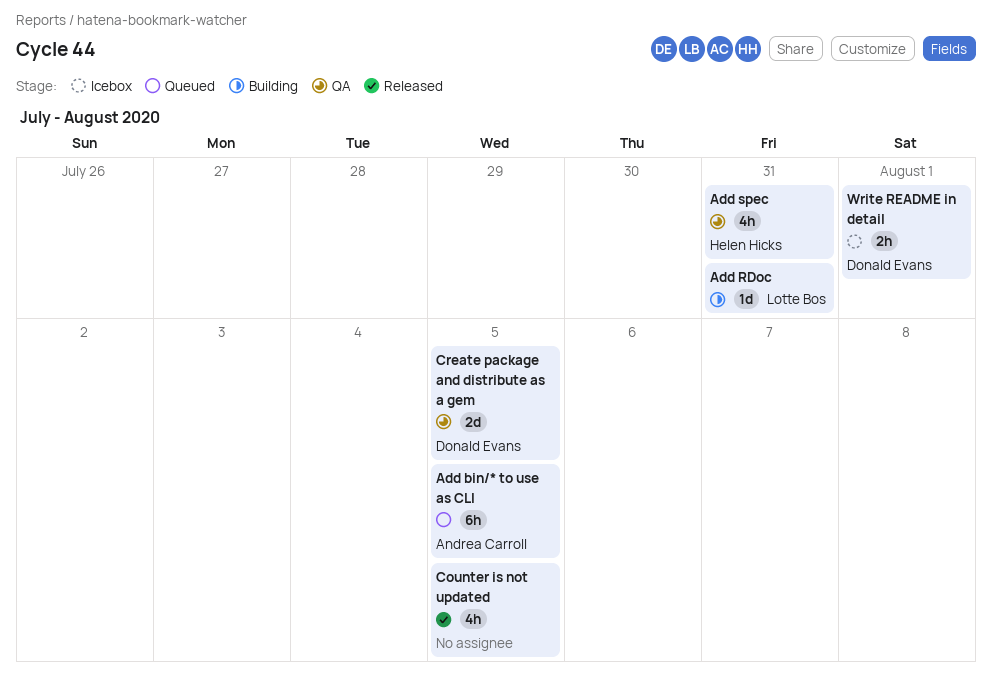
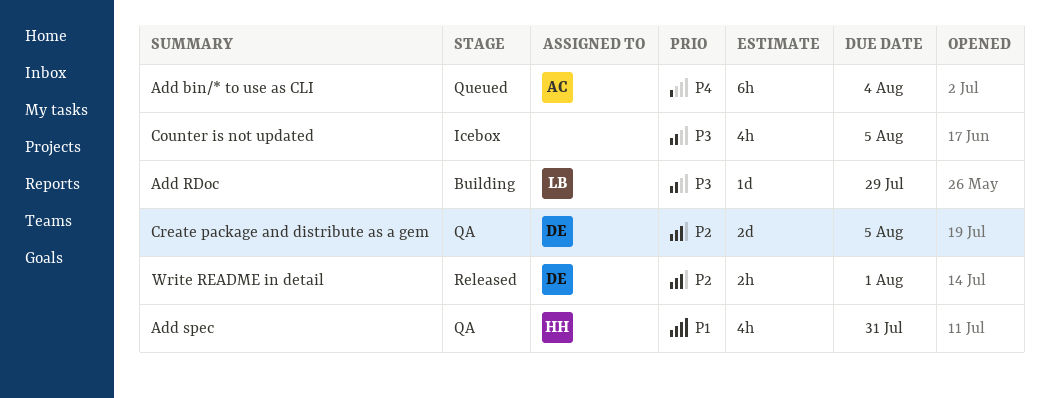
Add bin/* to use as CLI, due: Aug 5 -> Aug 4
Add RDoc, due: Jul 31 -> Jul 29
Counter is not updated, status: Released -> Icebox
Write README in detail, status: Icebox -> Released

